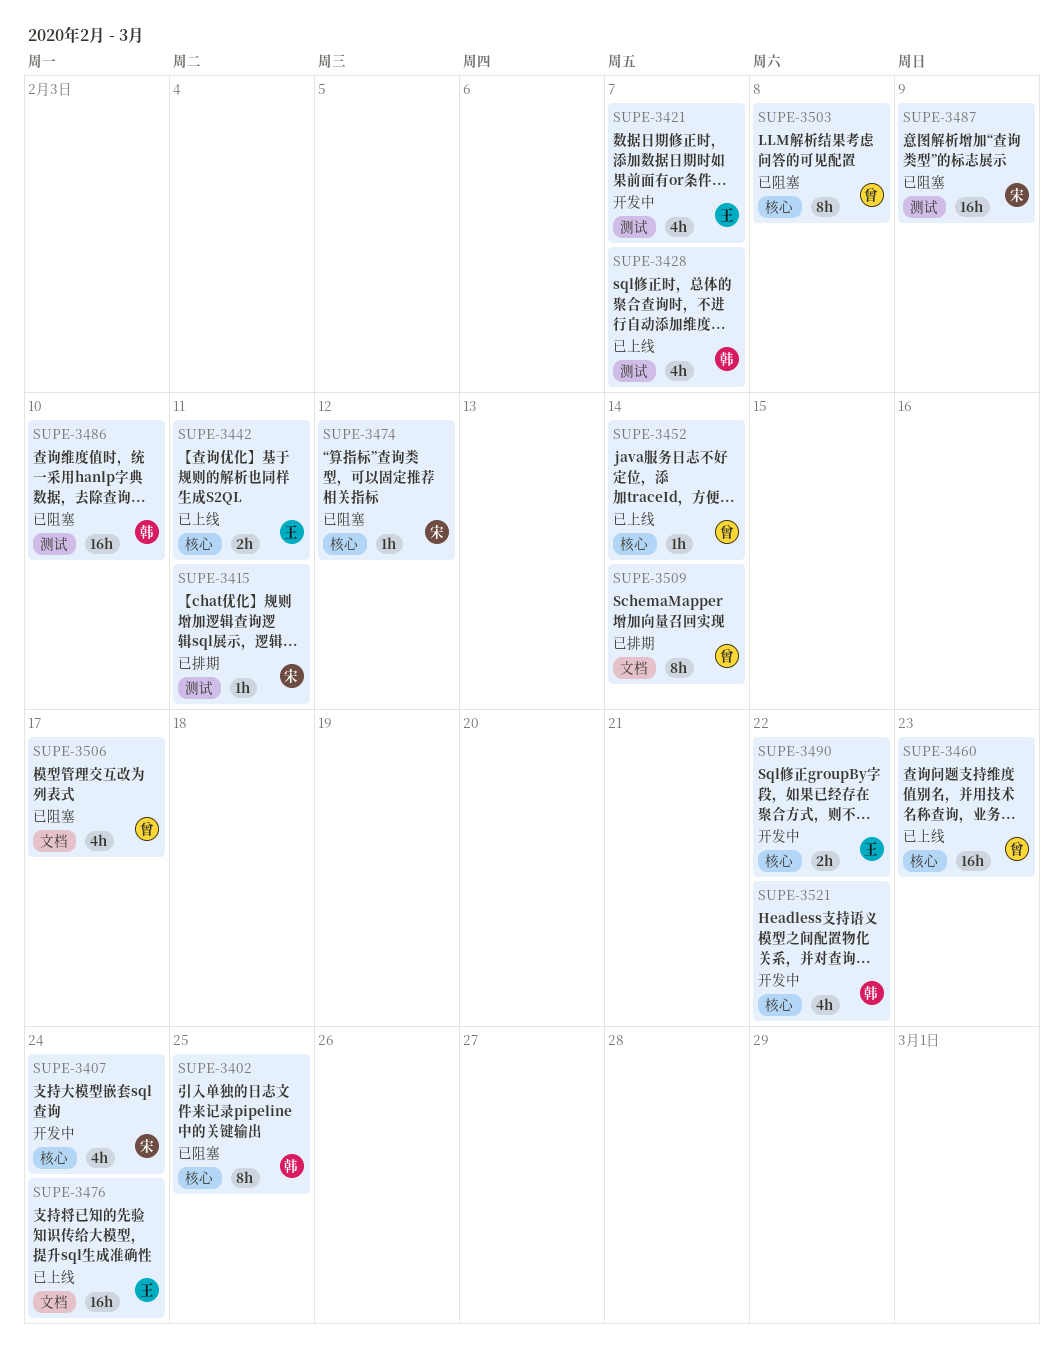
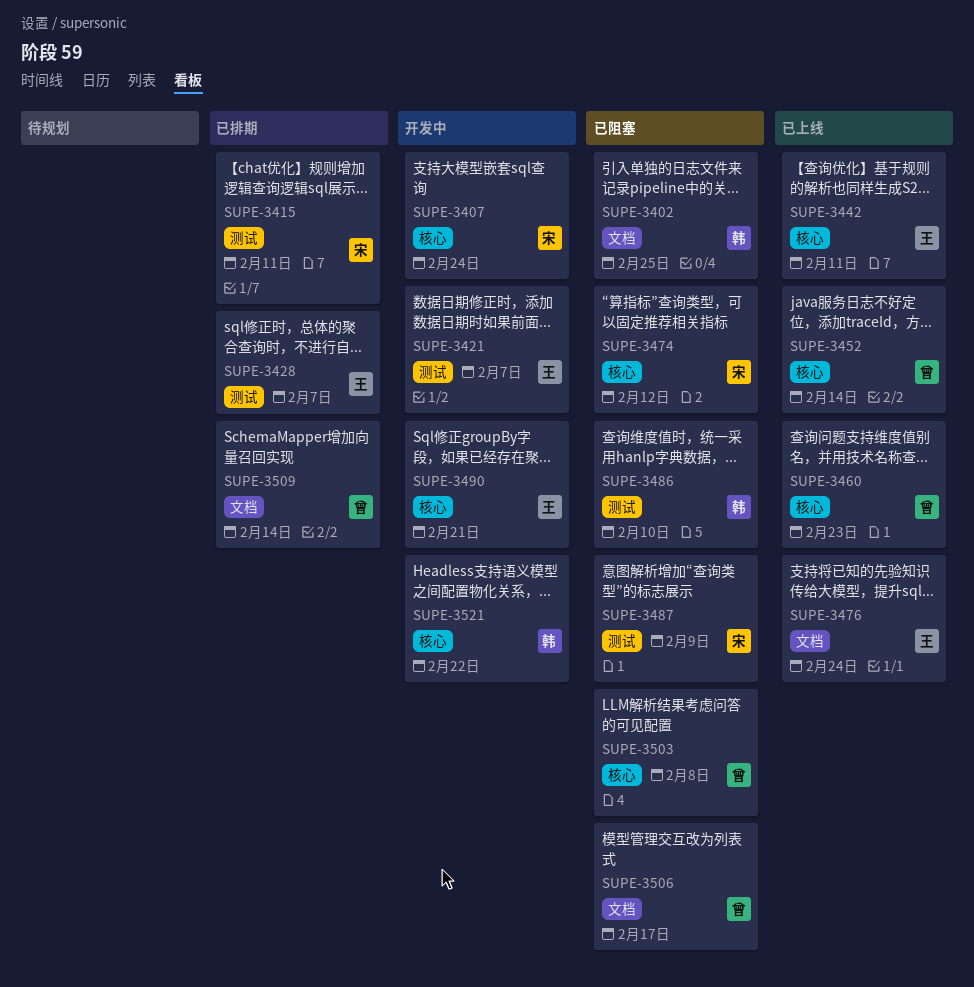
SUPE-3402, label: 核心 -> 文档
SUPE-3428, status: 已上线 -> 已排期
SUPE-3428, owner: 韩 -> 王
SUPE-3490, due: Feb 22 -> Feb 21

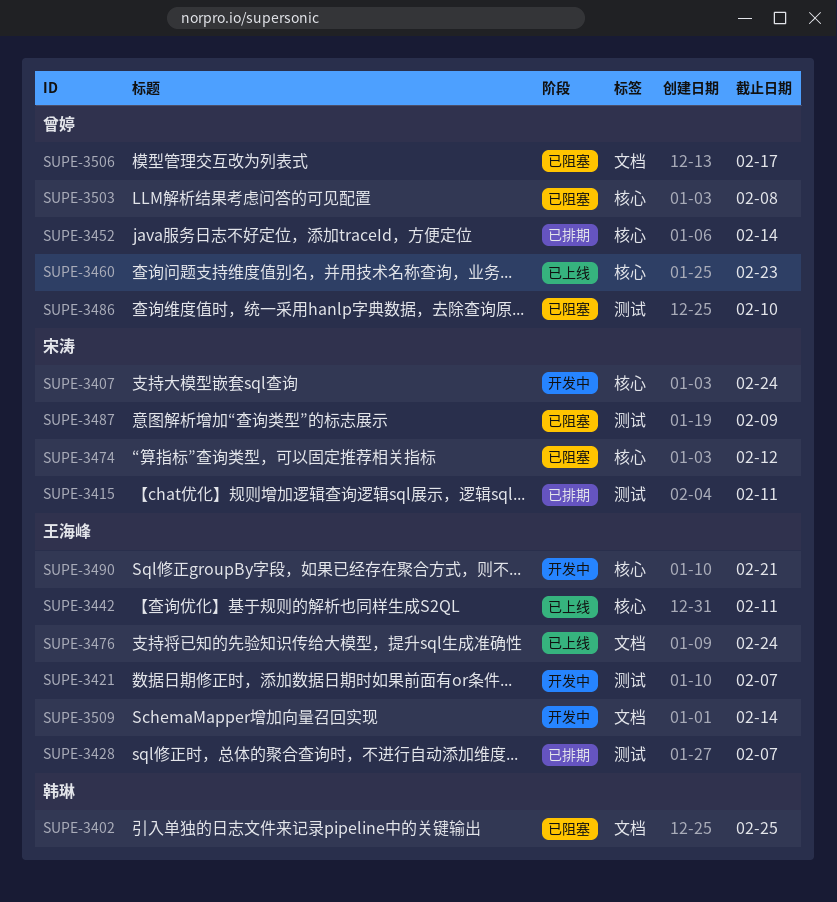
SUPE-3452, status: 已上线 -> 已排期
SUPE-3486, owner: 韩琳 -> 曾婷
SUPE-3509, status: 已排期 -> 开发中
SUPE-3509, owner: 曾婷 -> 王海峰
SUPE-3521: present -> none

